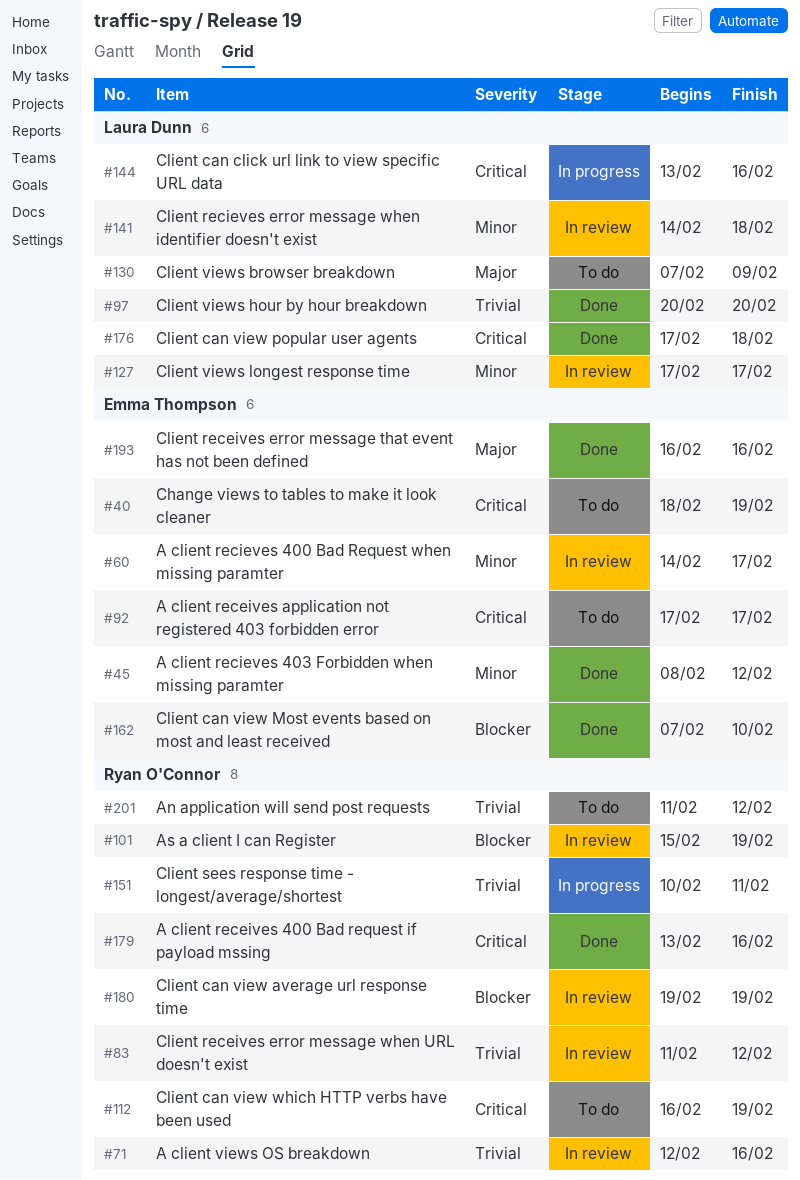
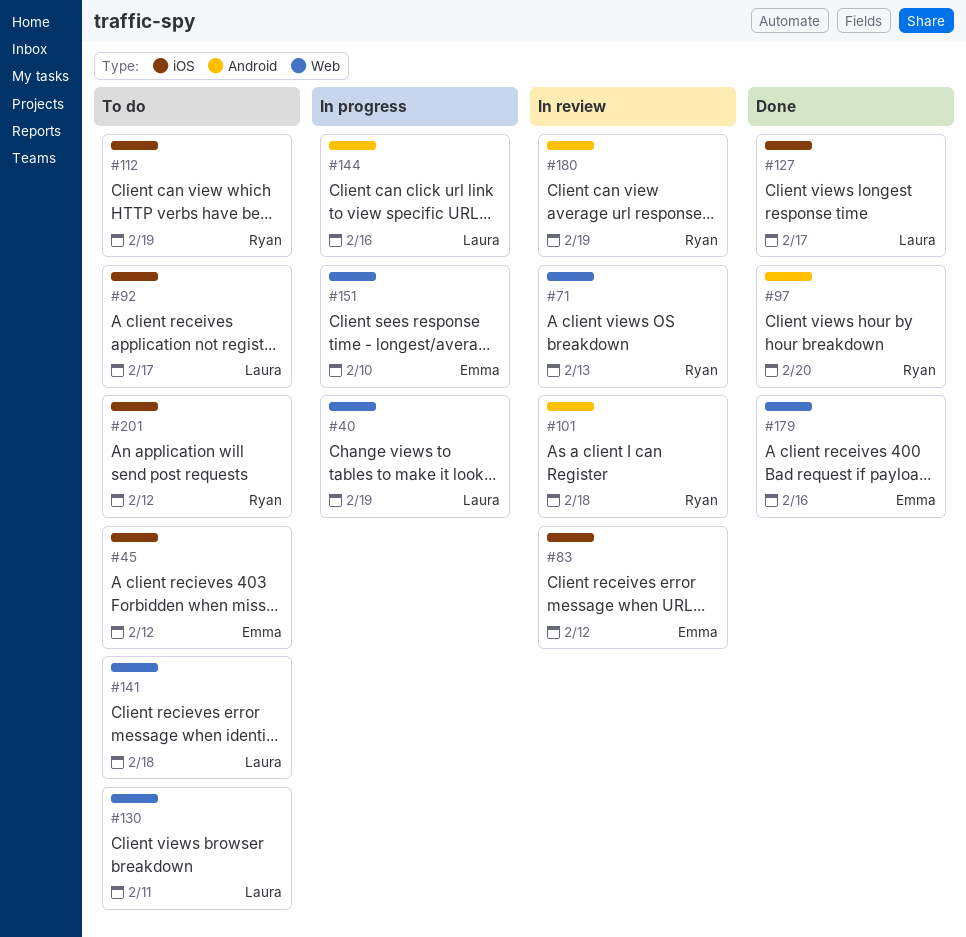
#40, status: To do -> In progress
#40, owner: Emma Thompson -> Laura Dunn
#45, status: Done -> To do
#60: present -> none
#71, due: Feb 16 -> Feb 13
#83, owner: Ryan O'Connor -> Emma Thompson
#92, owner: Emma Thompson -> Laura Dunn
#97, owner: Laura Dunn -> Ryan O'Connor
#101, due: Feb 19 -> Feb 18
#127, status: In review -> Done
#130, due: Feb 9 -> Feb 11
#141, status: In review -> To do
#151, owner: Ryan O'Connor -> Emma Thompson
#151, due: Feb 11 -> Feb 10
#162: present -> none
#176: present -> none
#179, owner: Ryan O'Connor -> Emma Thompson
#193: present -> none

